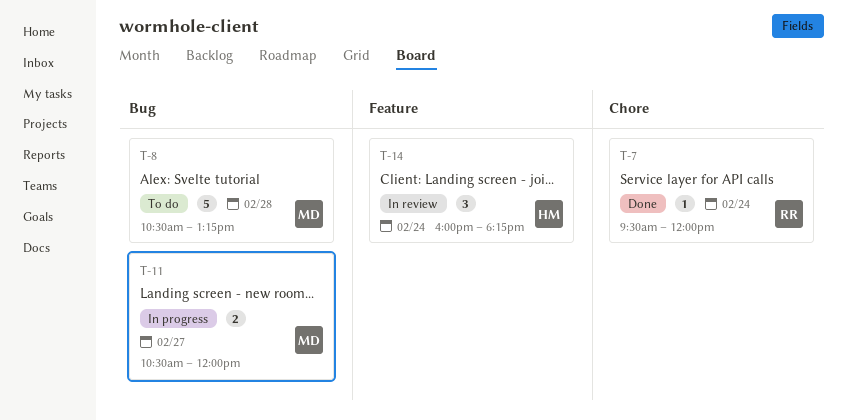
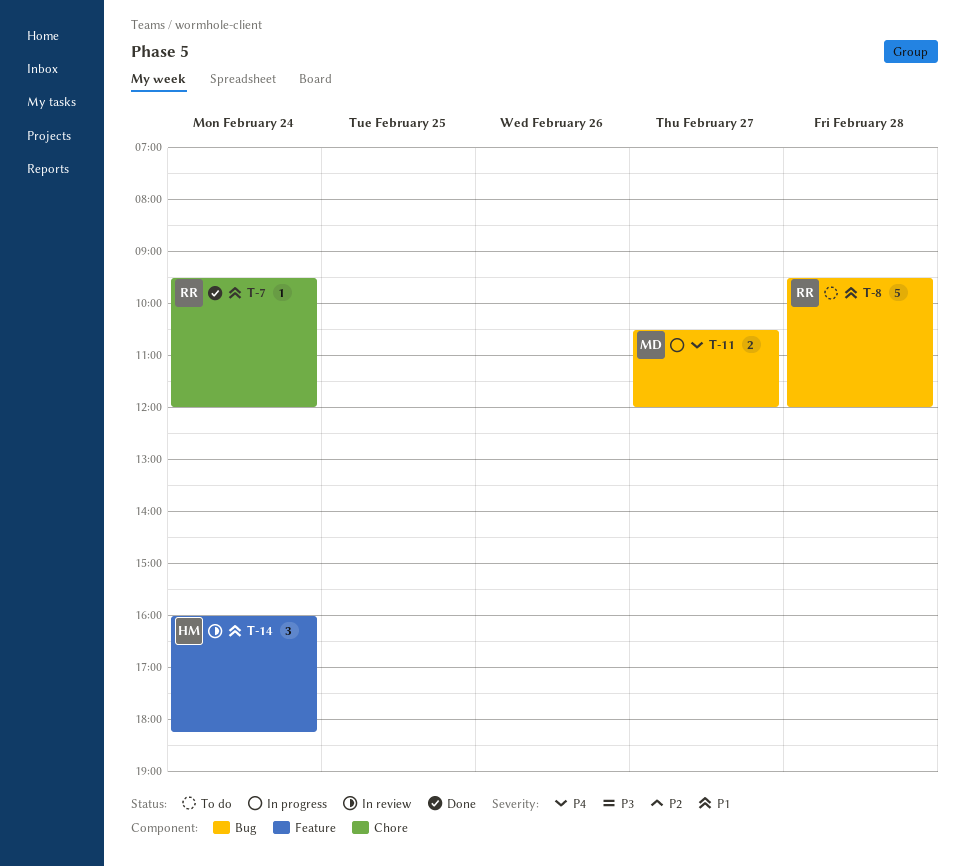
T-8, owner: MD -> RR
T-8, begins: 10:30 -> 09:30
T-8, ends: 13:15 -> 12:00

